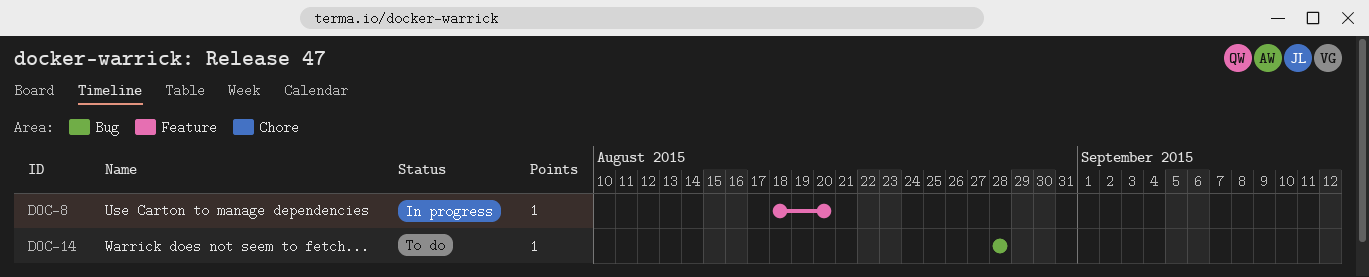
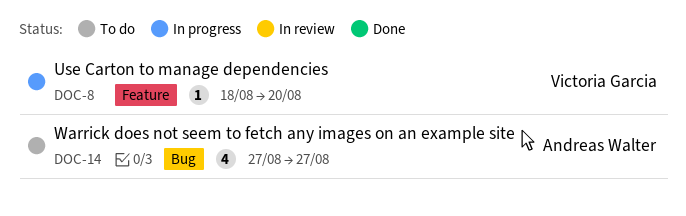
DOC-14, estimate: 1 -> 4
DOC-14, start: Aug 28 -> Aug 27
DOC-14, due: Aug 28 -> Aug 27

